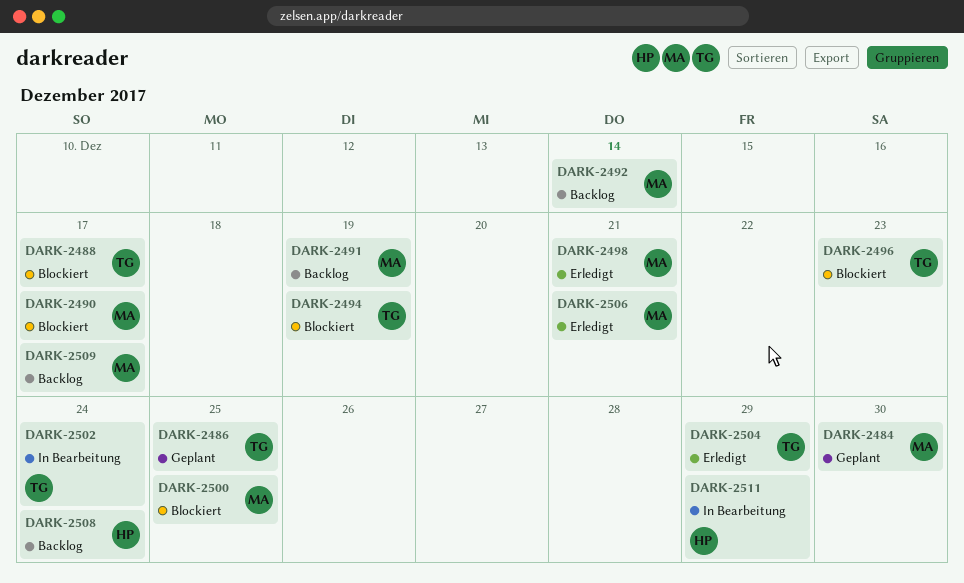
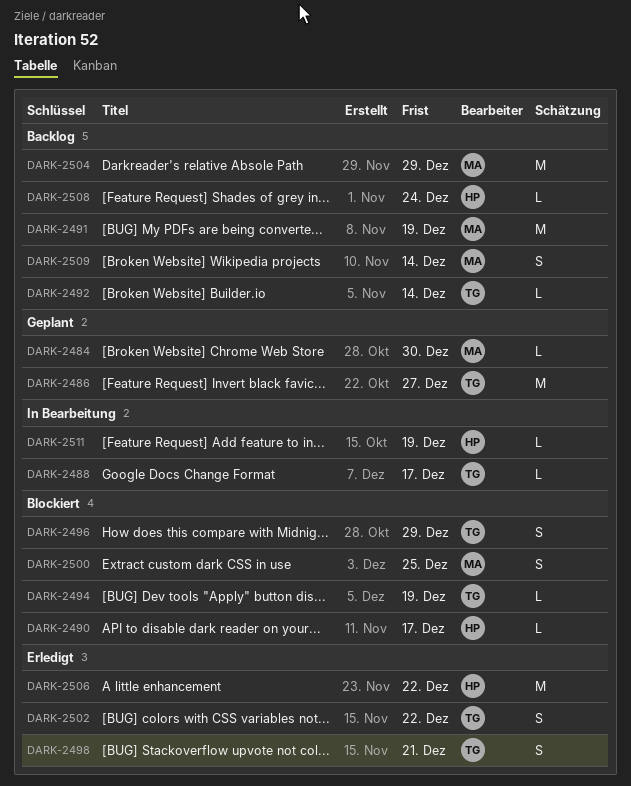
DARK-2486, due: Dec 25 -> Dec 27
DARK-2488, status: Blockiert -> In Bearbeitung
DARK-2490, owner: MA -> HP
DARK-2492, owner: MA -> TG
DARK-2496, due: Dec 23 -> Dec 29
DARK-2498, owner: MA -> TG
DARK-2502, status: In Bearbeitung -> Erledigt
DARK-2502, due: Dec 24 -> Dec 22
DARK-2504, status: Erledigt -> Backlog
DARK-2504, owner: TG -> MA
DARK-2506, owner: MA -> HP
DARK-2506, due: Dec 21 -> Dec 22
DARK-2509, due: Dec 17 -> Dec 14
DARK-2511, due: Dec 29 -> Dec 19

